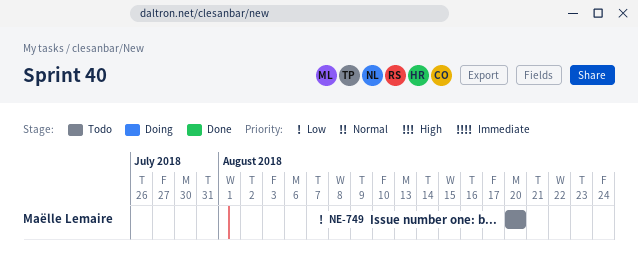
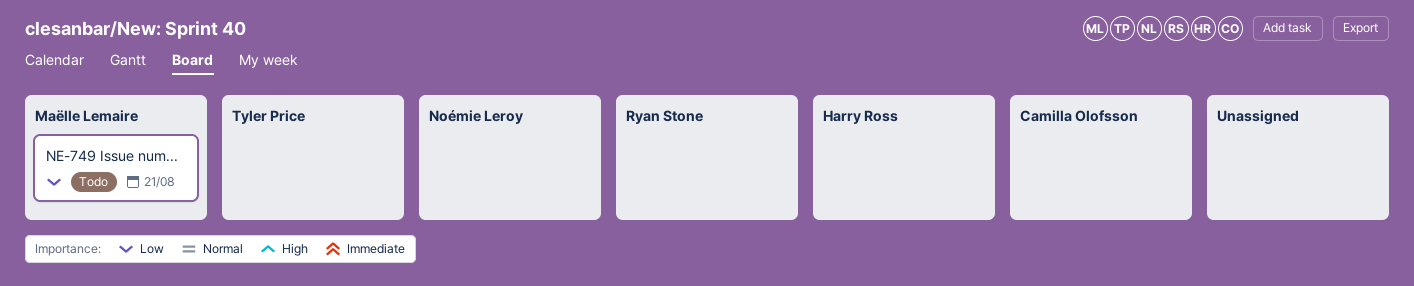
NE-749, due: Aug 20 -> Aug 21

